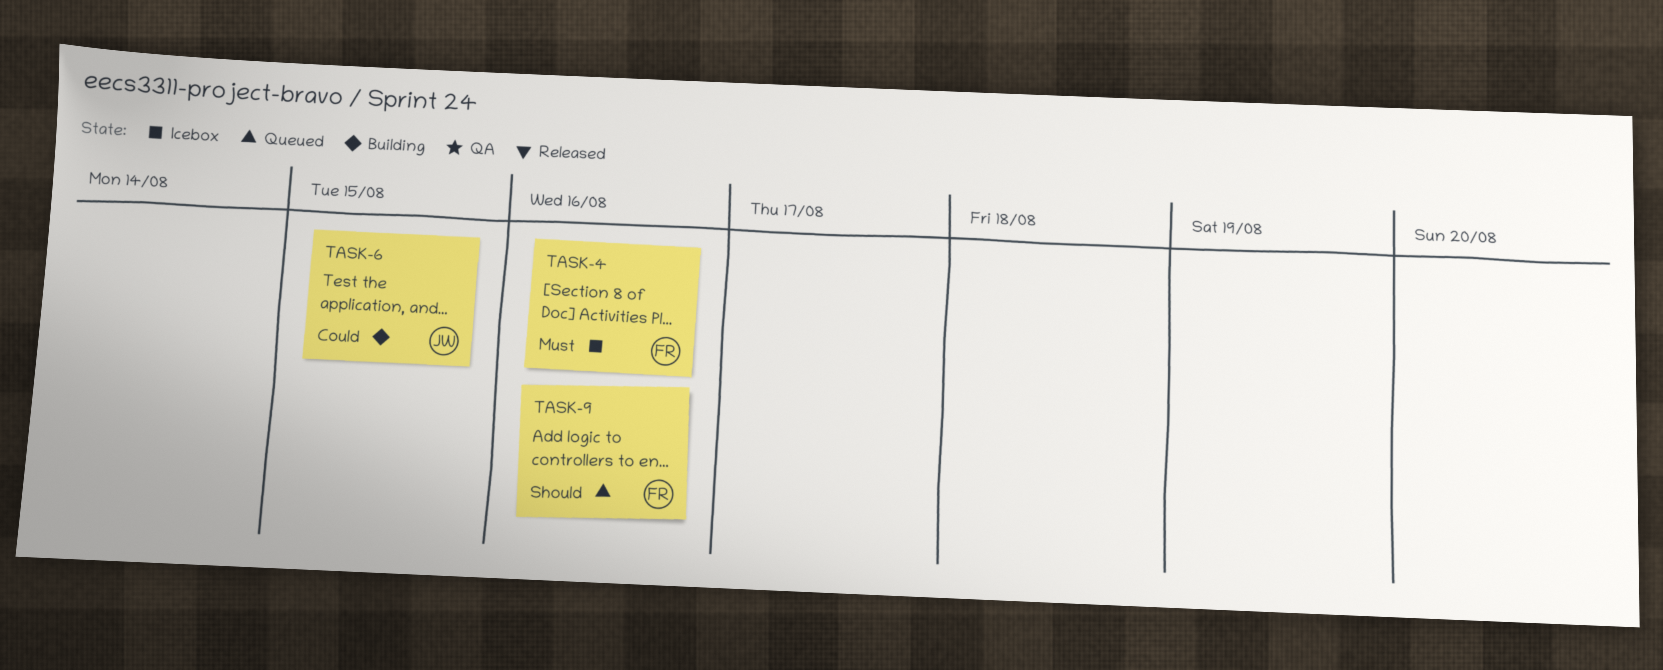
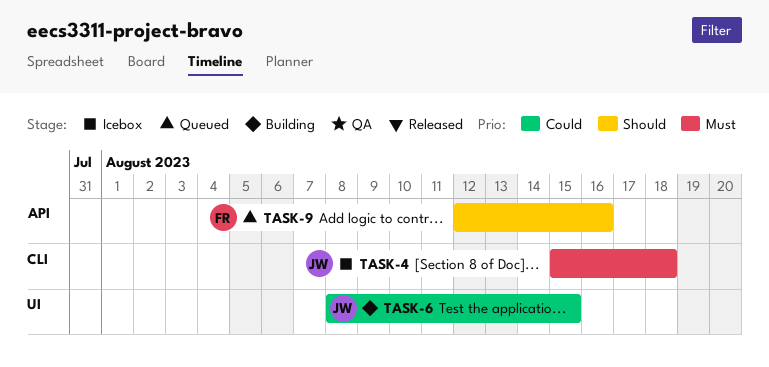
TASK-4, owner: FR -> JW
TASK-4, due: Aug 16 -> Aug 18

